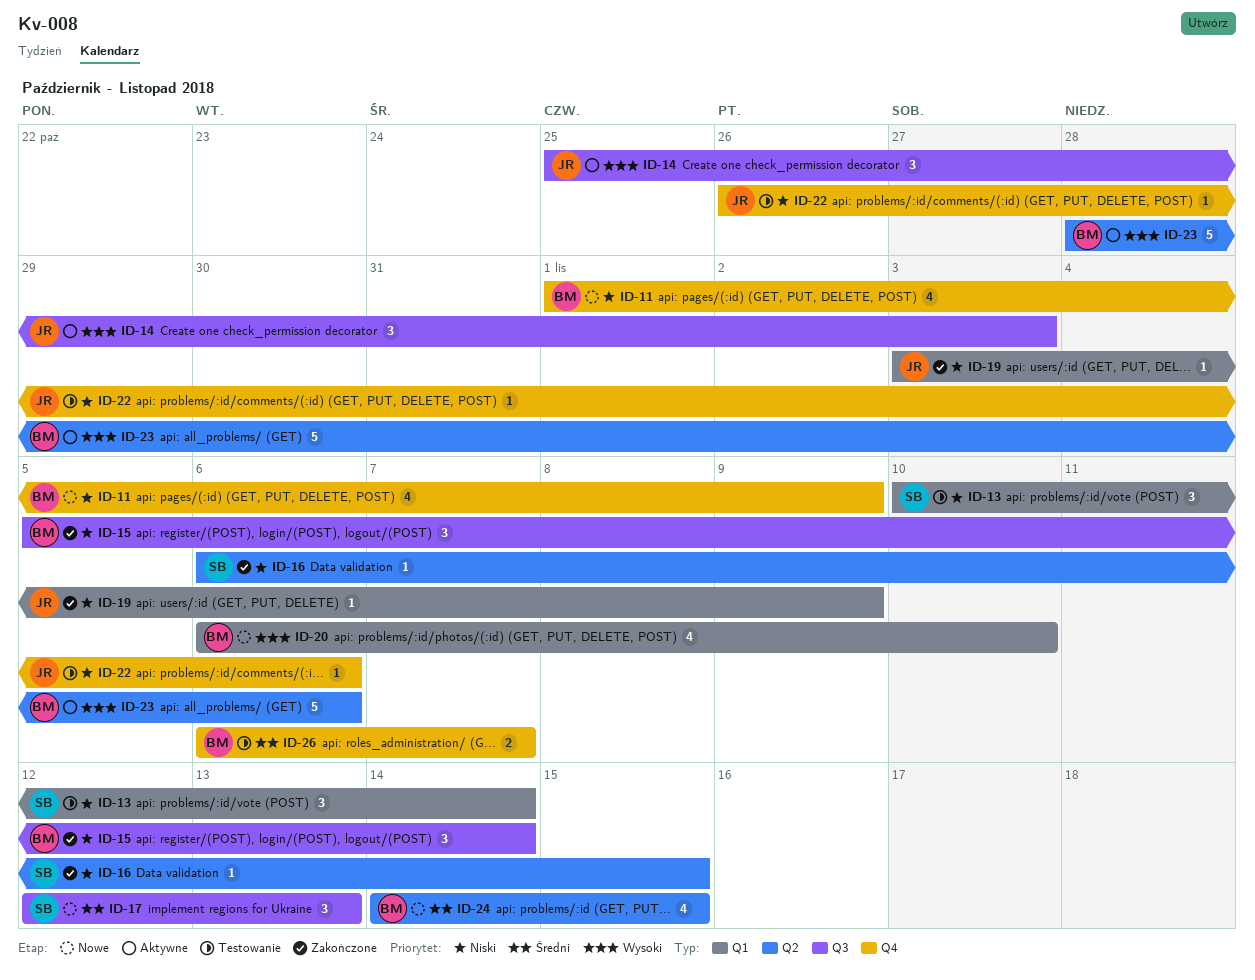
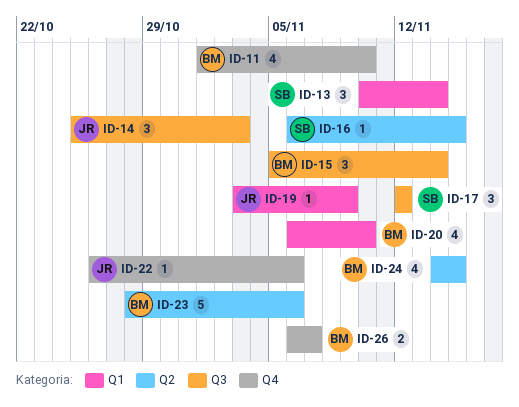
ID-11, due: Nov 9 -> Nov 10
ID-17, due: Nov 13 -> Nov 12

